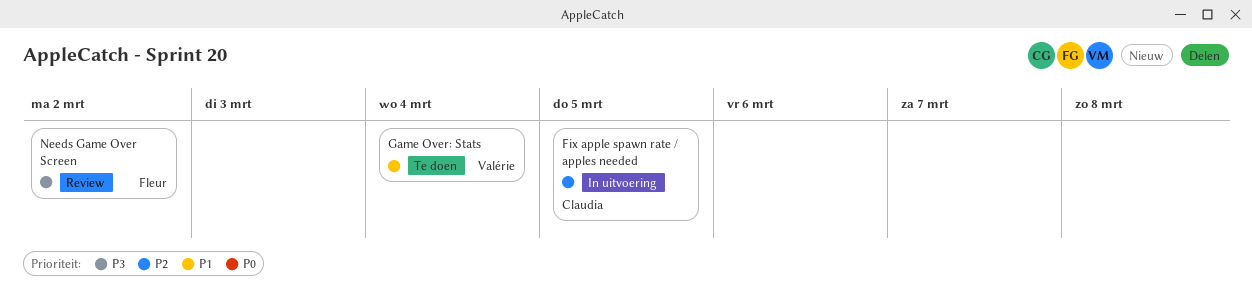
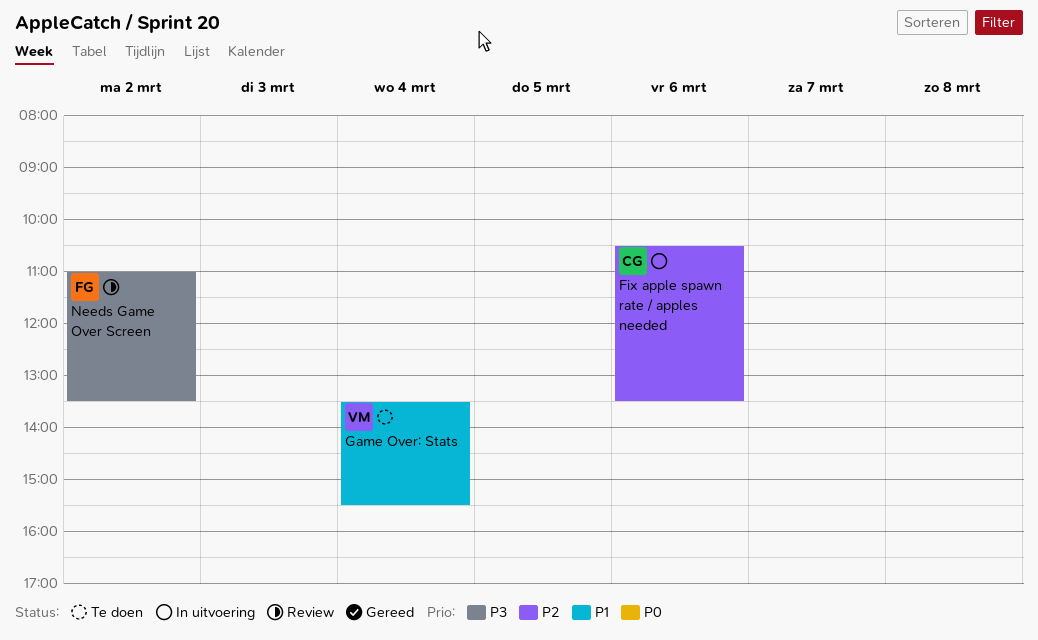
Fix apple spawn rate / apples needed, day: Mar 5 -> Mar 6

